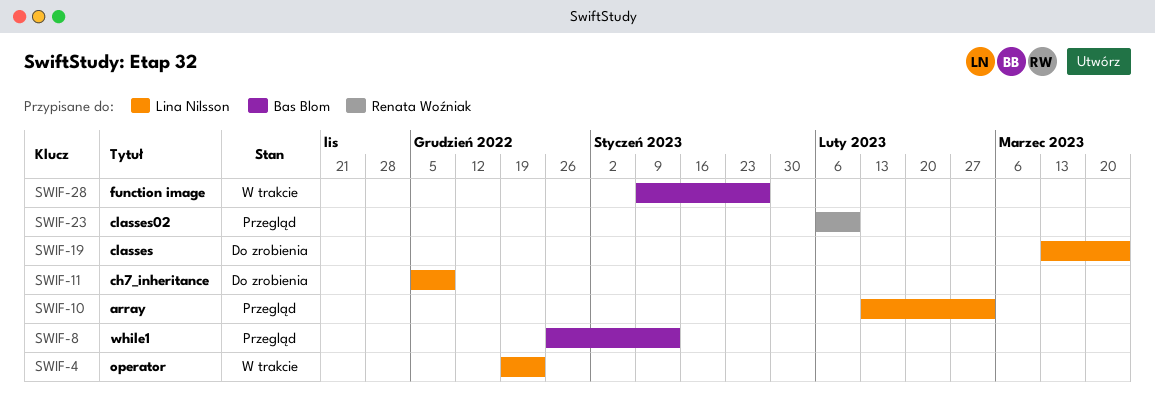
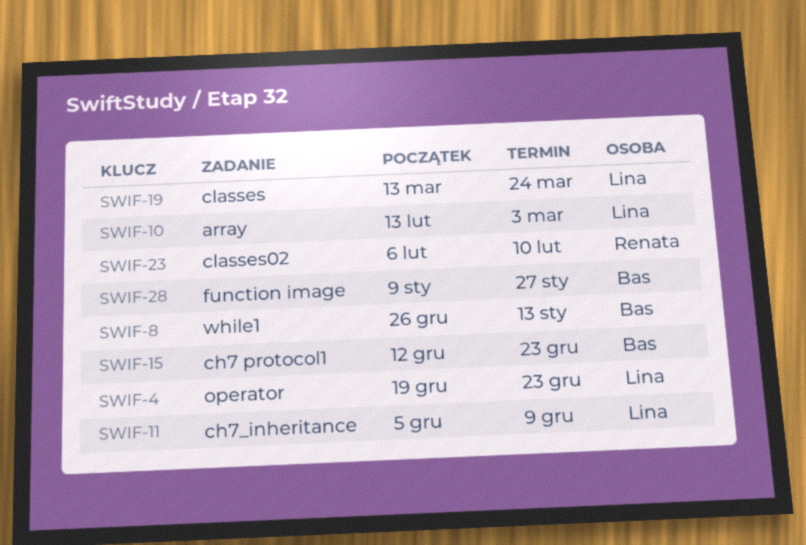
SWIF-15: none -> present

